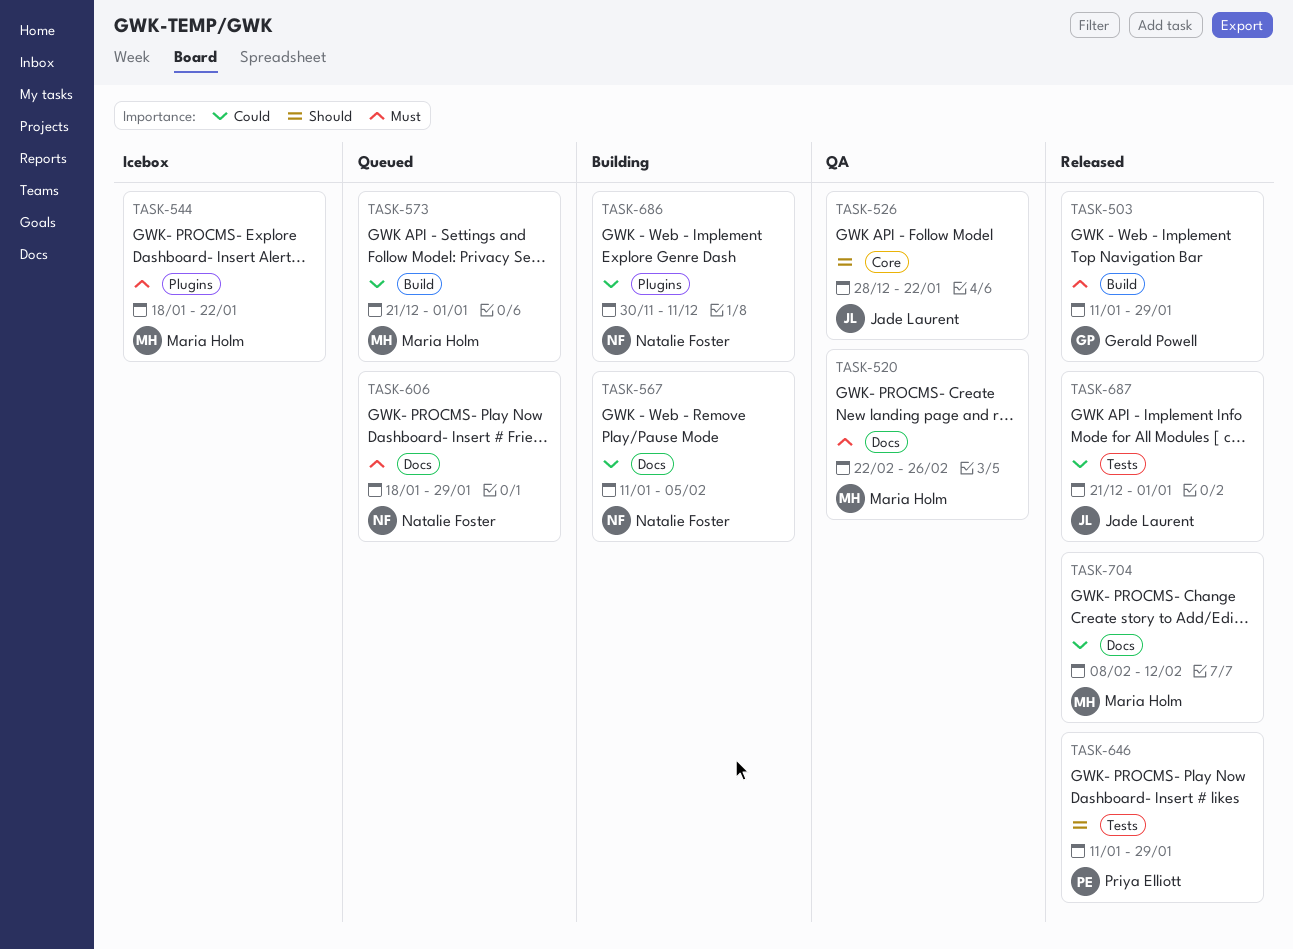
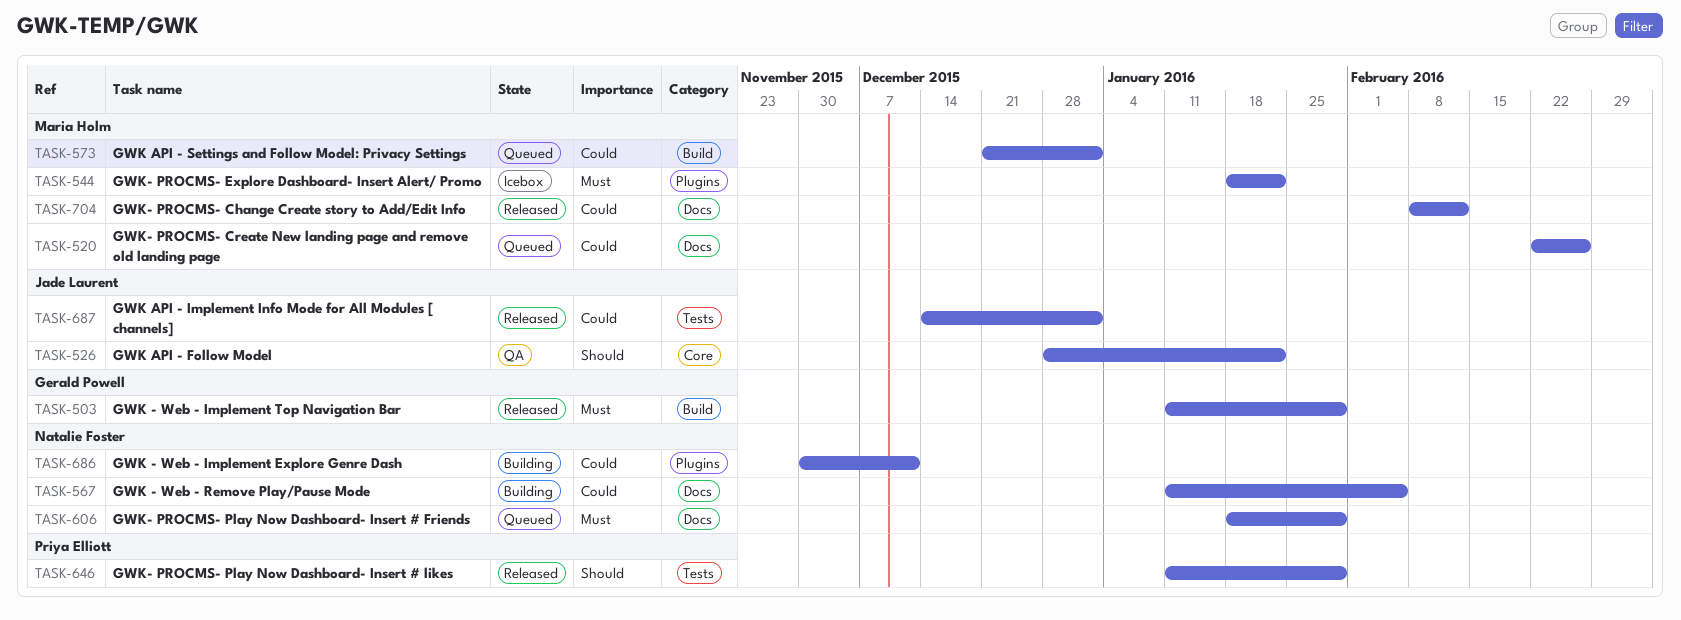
TASK-520, status: QA -> Queued
TASK-520, priority: Must -> Could
TASK-687, start: Dec 21 -> Dec 14

